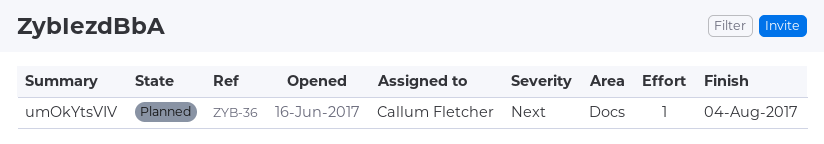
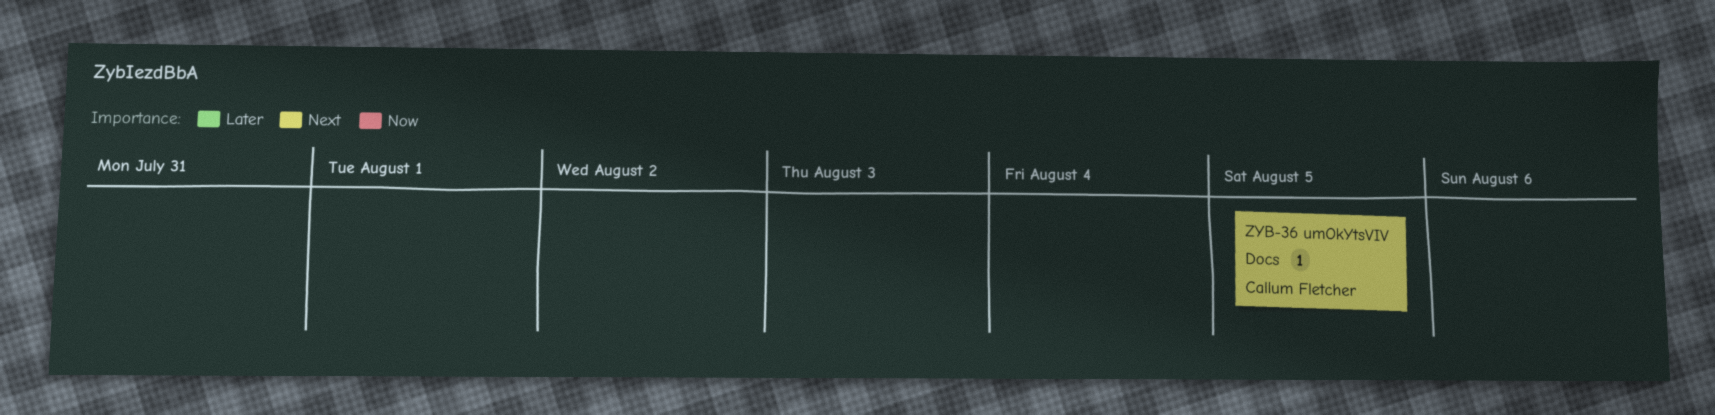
ZYB-36, due: Aug 4 -> Aug 5

